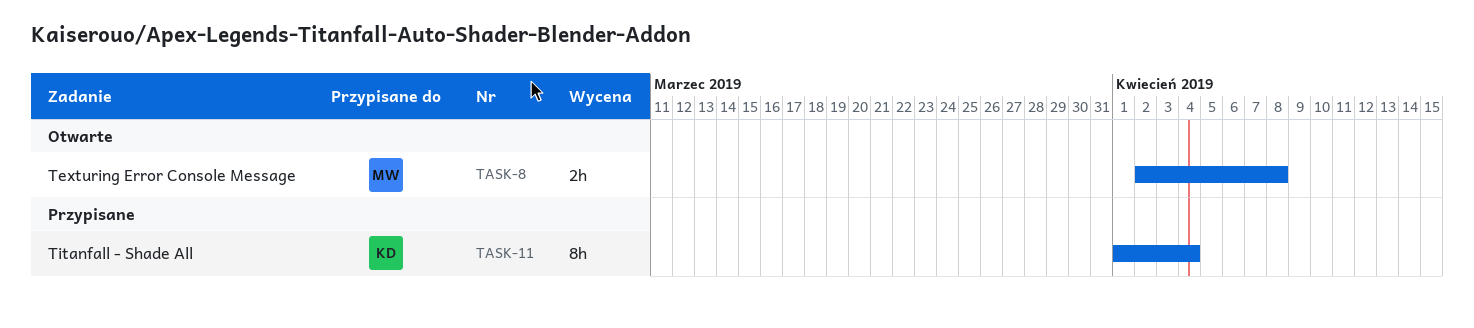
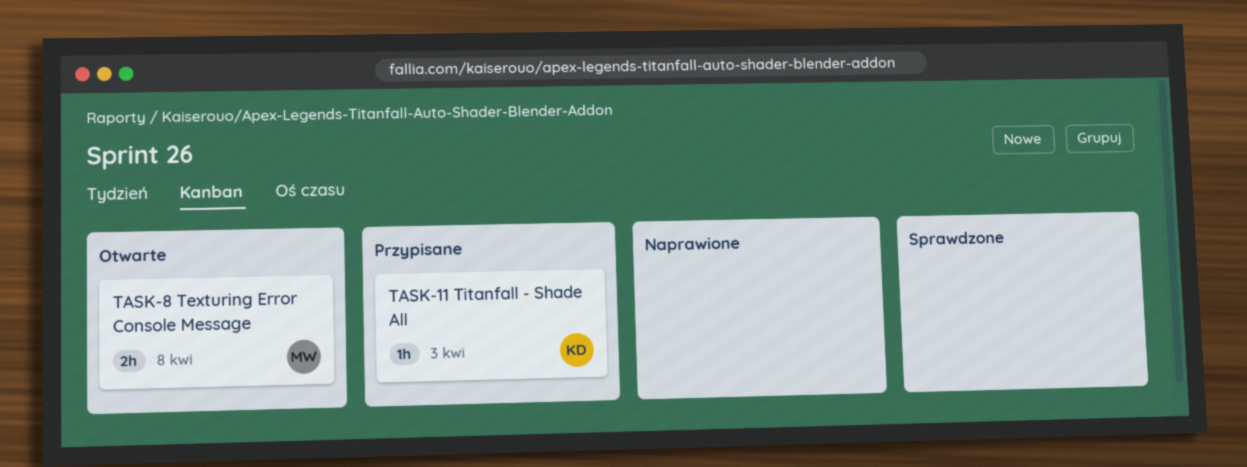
TASK-11, estimate: 8h -> 1h
TASK-11, due: Apr 4 -> Apr 3

